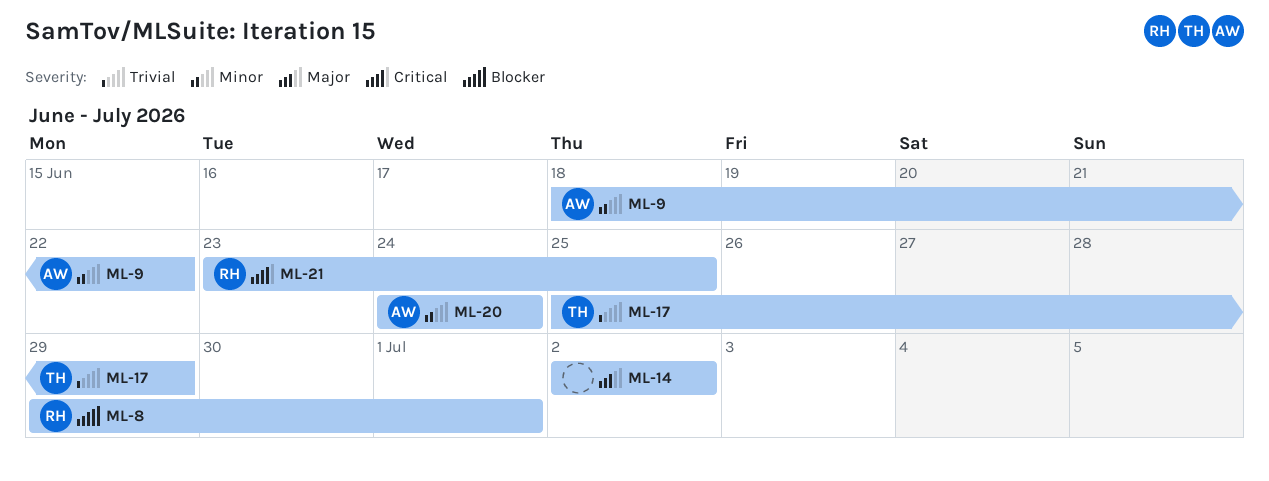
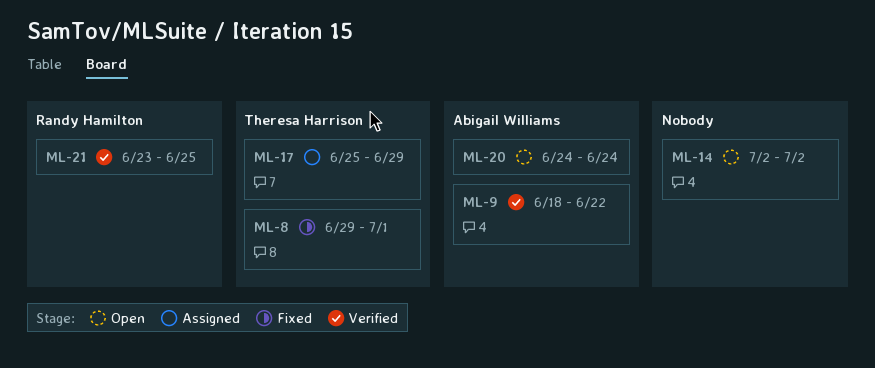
ML-8, owner: Randy Hamilton -> Theresa Harrison

